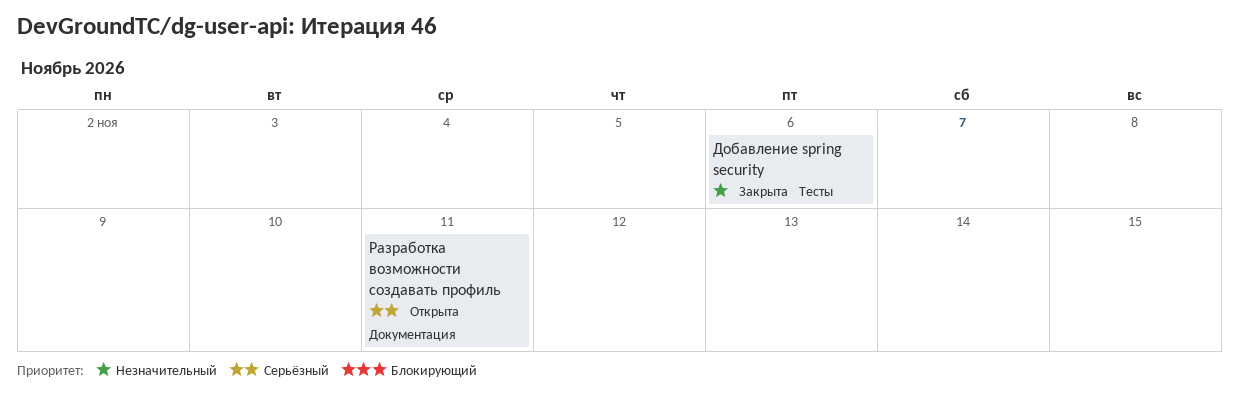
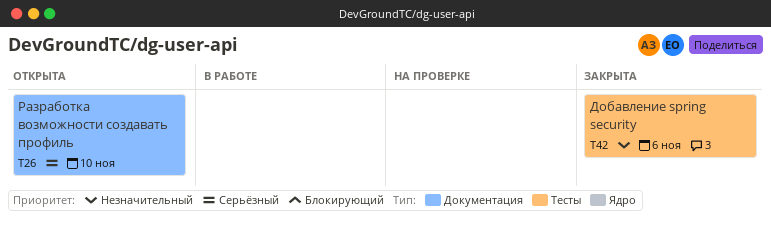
Разработка возможности создавать профиль, due: Nov 11 -> Nov 10

